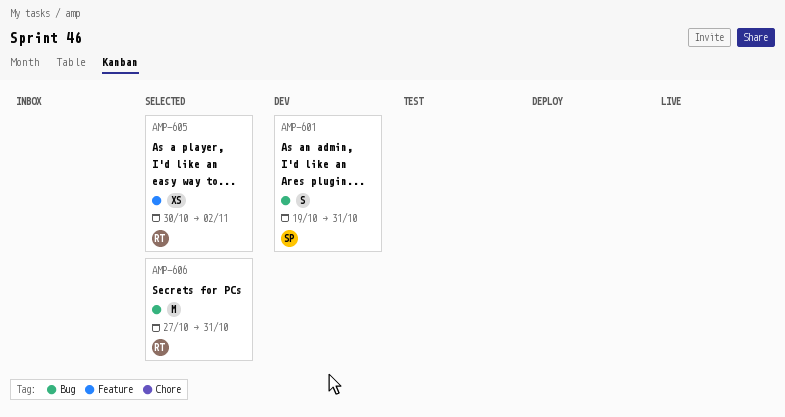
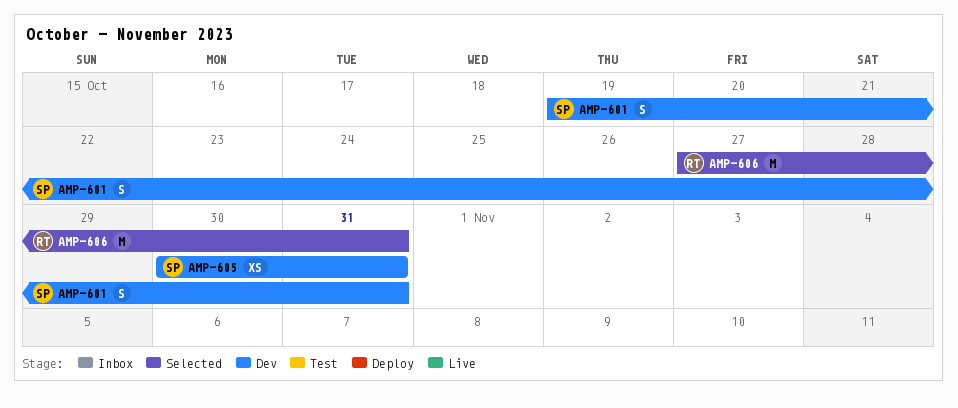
AMP-605, status: Selected -> Dev
AMP-605, owner: RT -> SP
AMP-605, due: Nov 2 -> Oct 31

